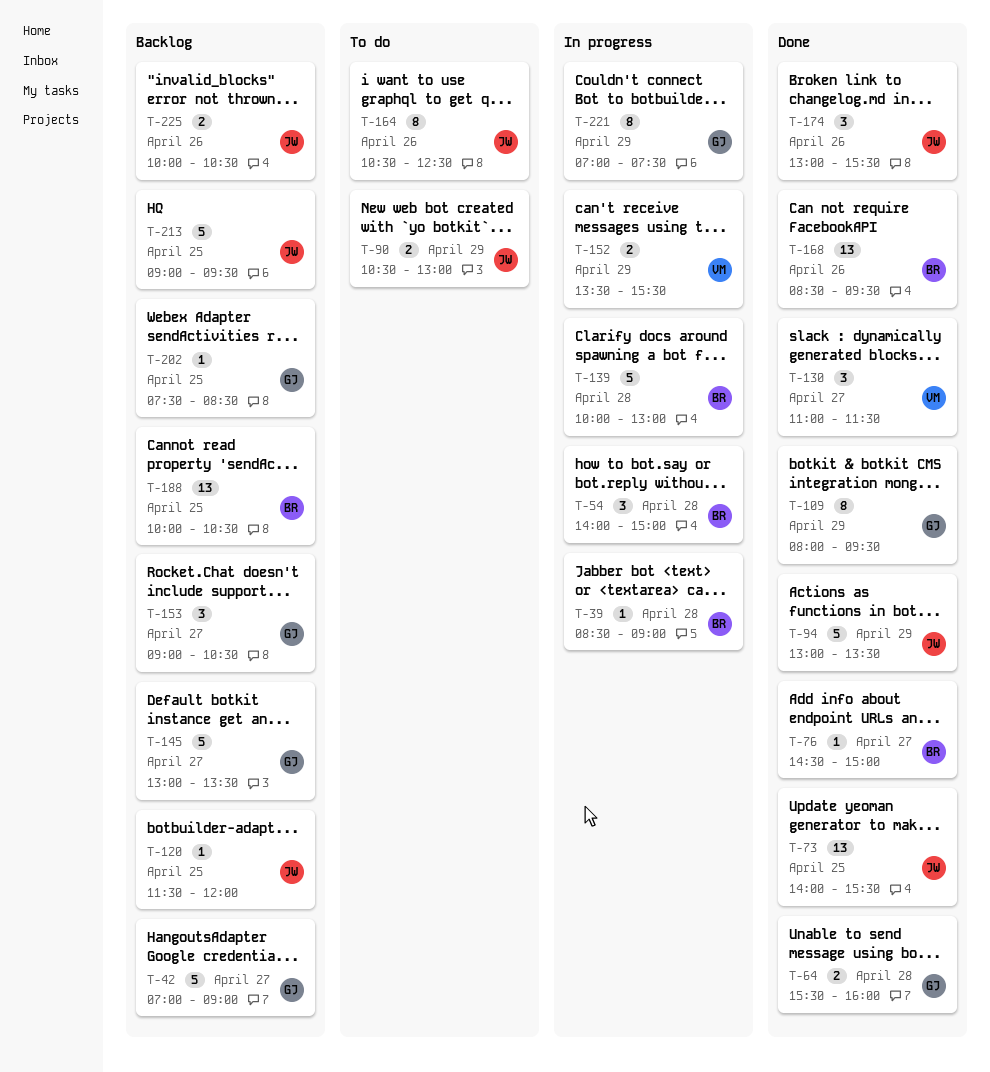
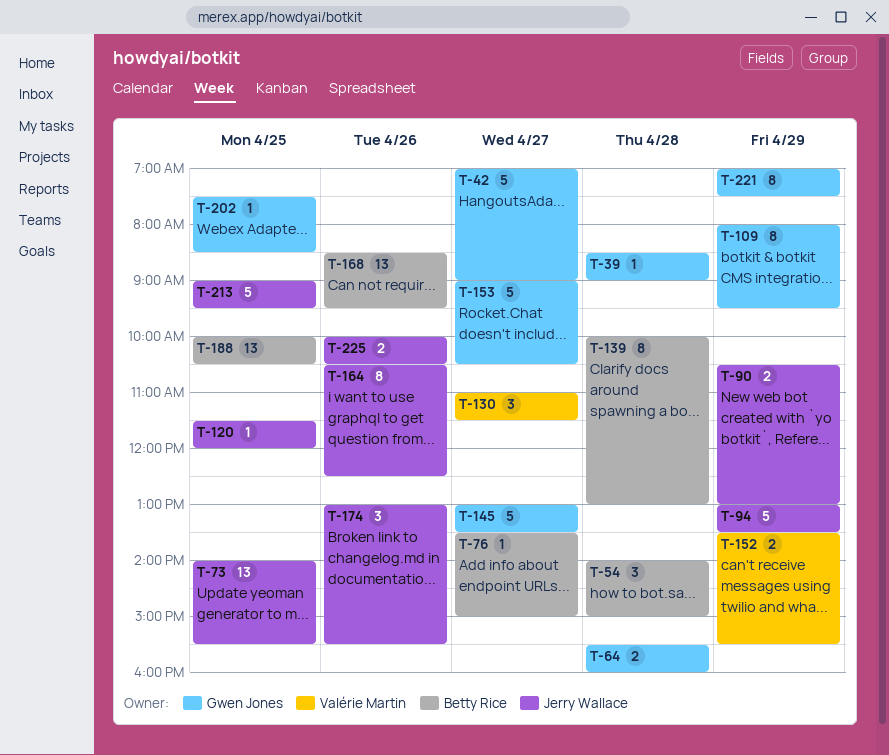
T-39, owner: Betty Rice -> Gwen Jones
T-76, begins: 14:30 -> 13:30
T-139, estimate: 5 -> 8
T-153, estimate: 3 -> 5

